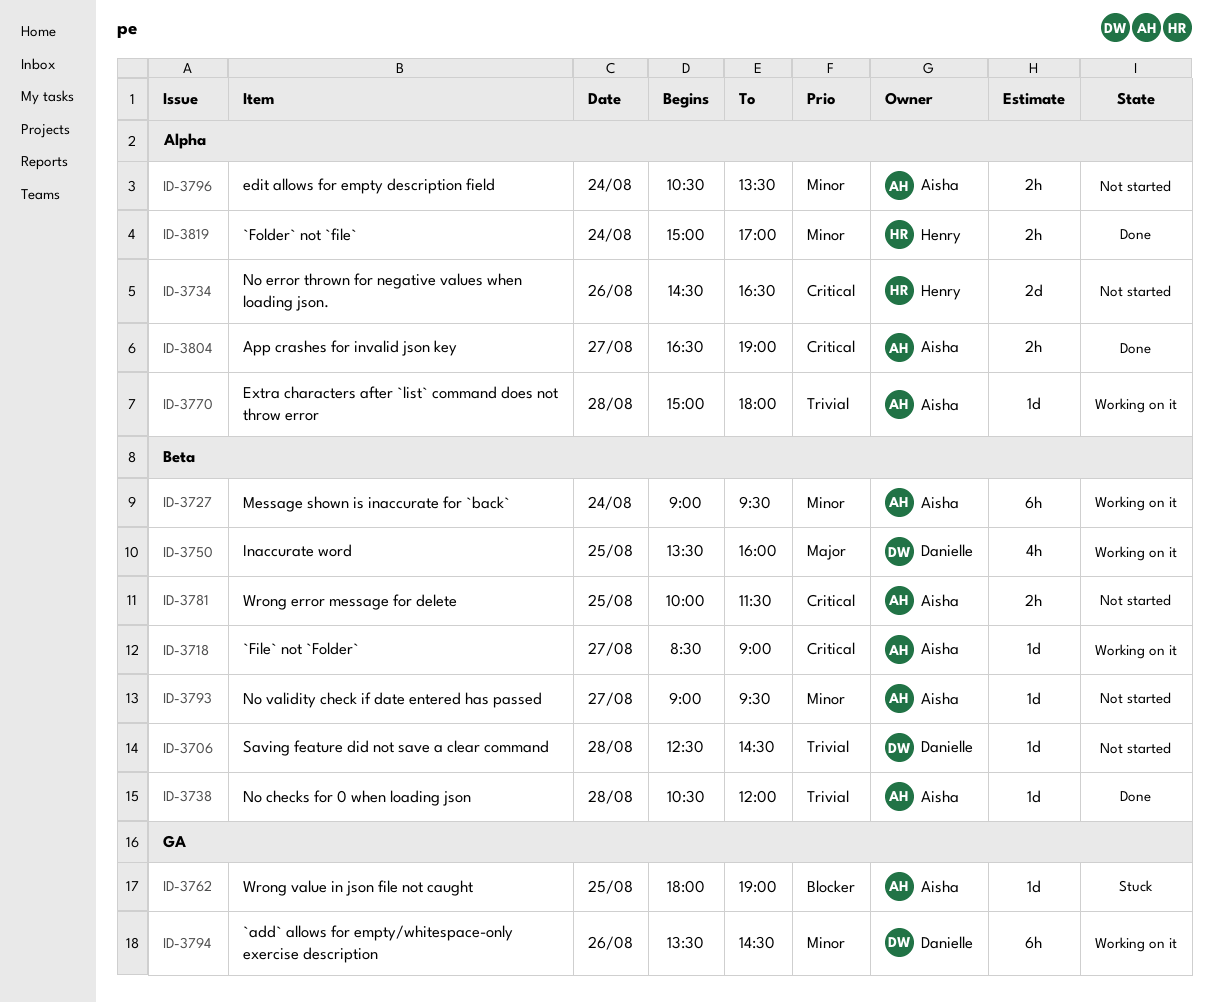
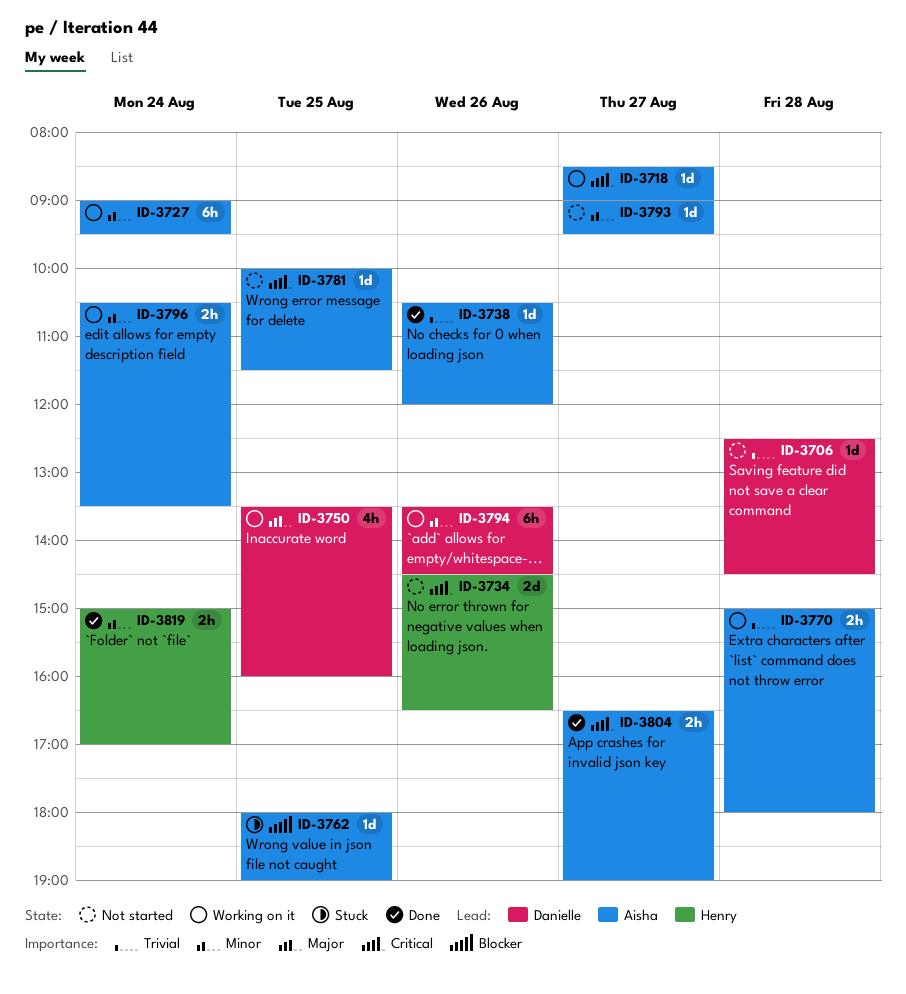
ID-3738, day: Aug 28 -> Aug 26
ID-3770, estimate: 1d -> 2h
ID-3781, estimate: 2h -> 1d
ID-3796, status: Not started -> Working on it

